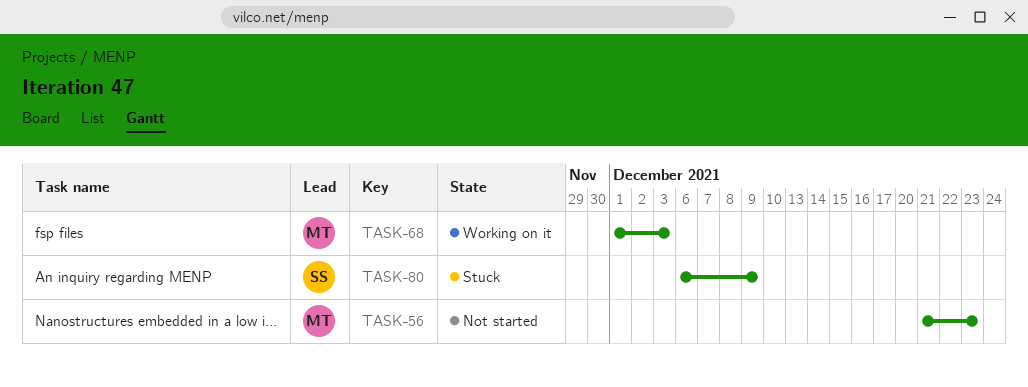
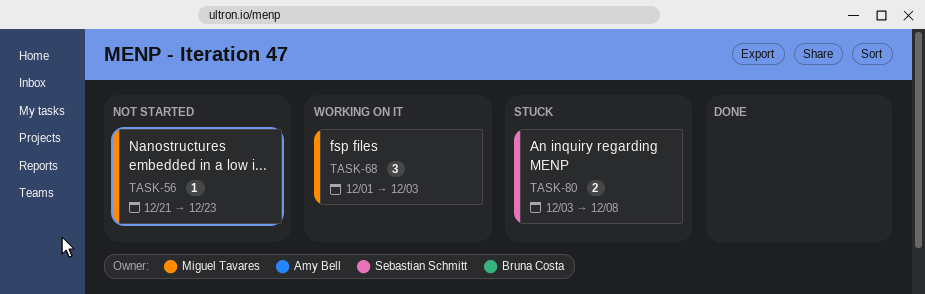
TASK-80, start: Dec 6 -> Dec 3
TASK-80, due: Dec 9 -> Dec 8

